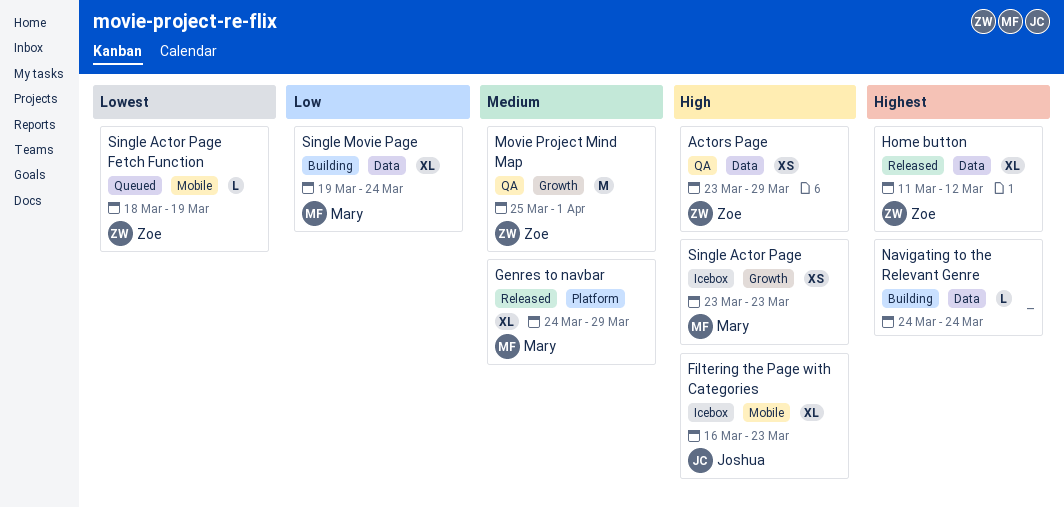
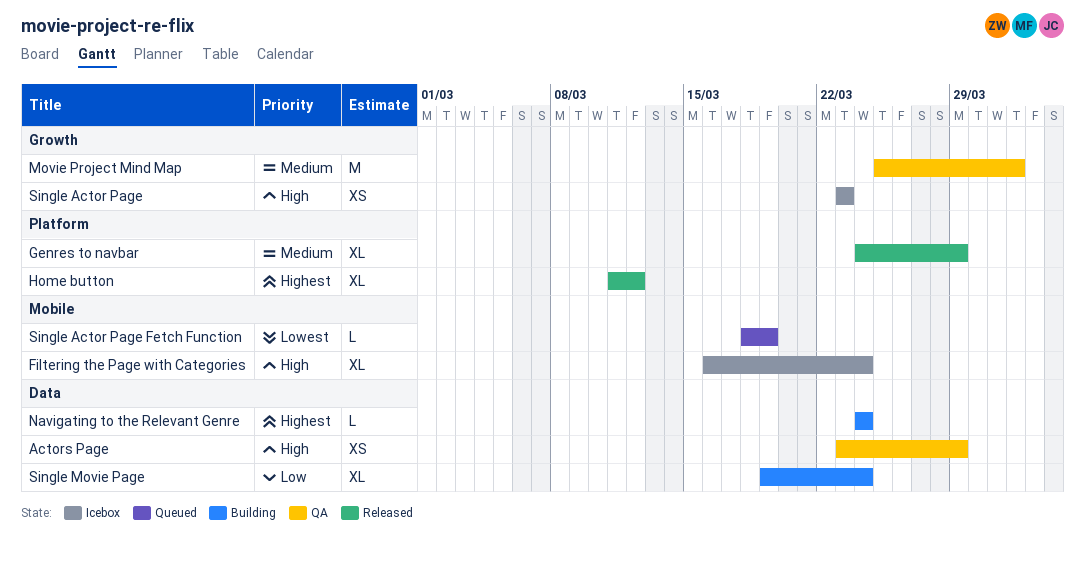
Filtering the Page with Categories, due: Mar 23 -> Mar 24
Home button, label: Data -> Platform

